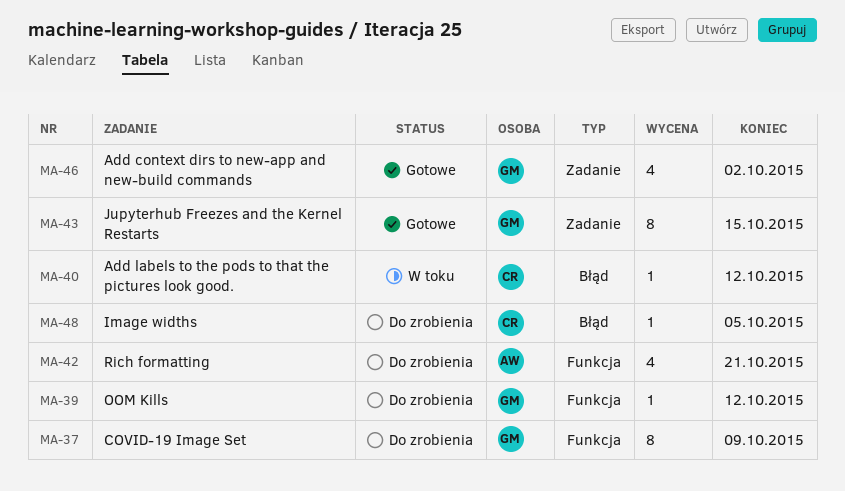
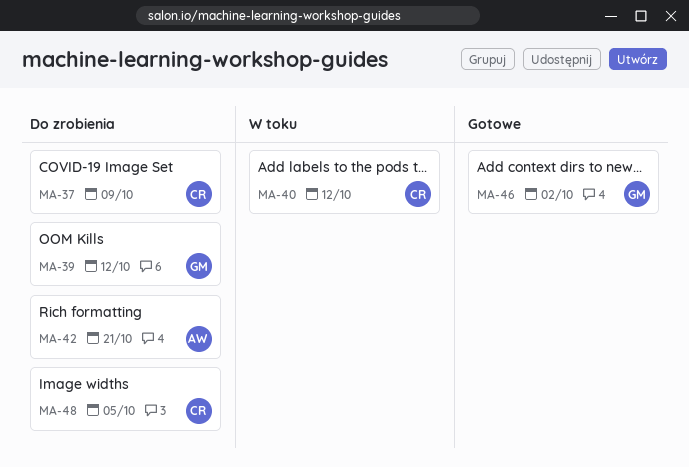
MA-37, owner: GM -> CR
MA-43: present -> none

